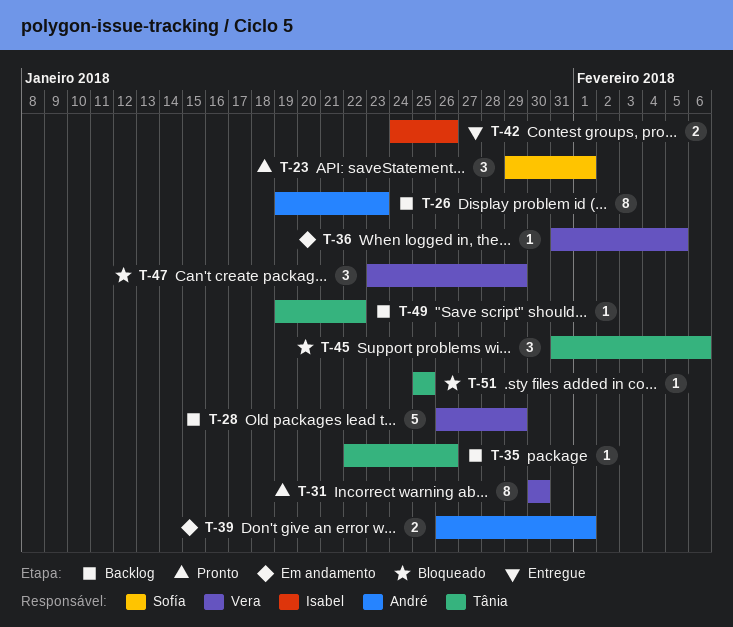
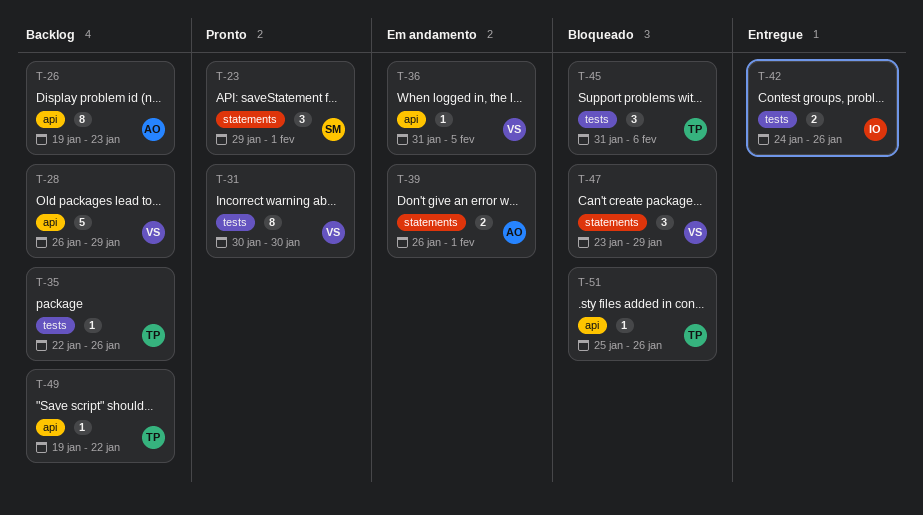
T-51, due: Jan 25 -> Jan 26

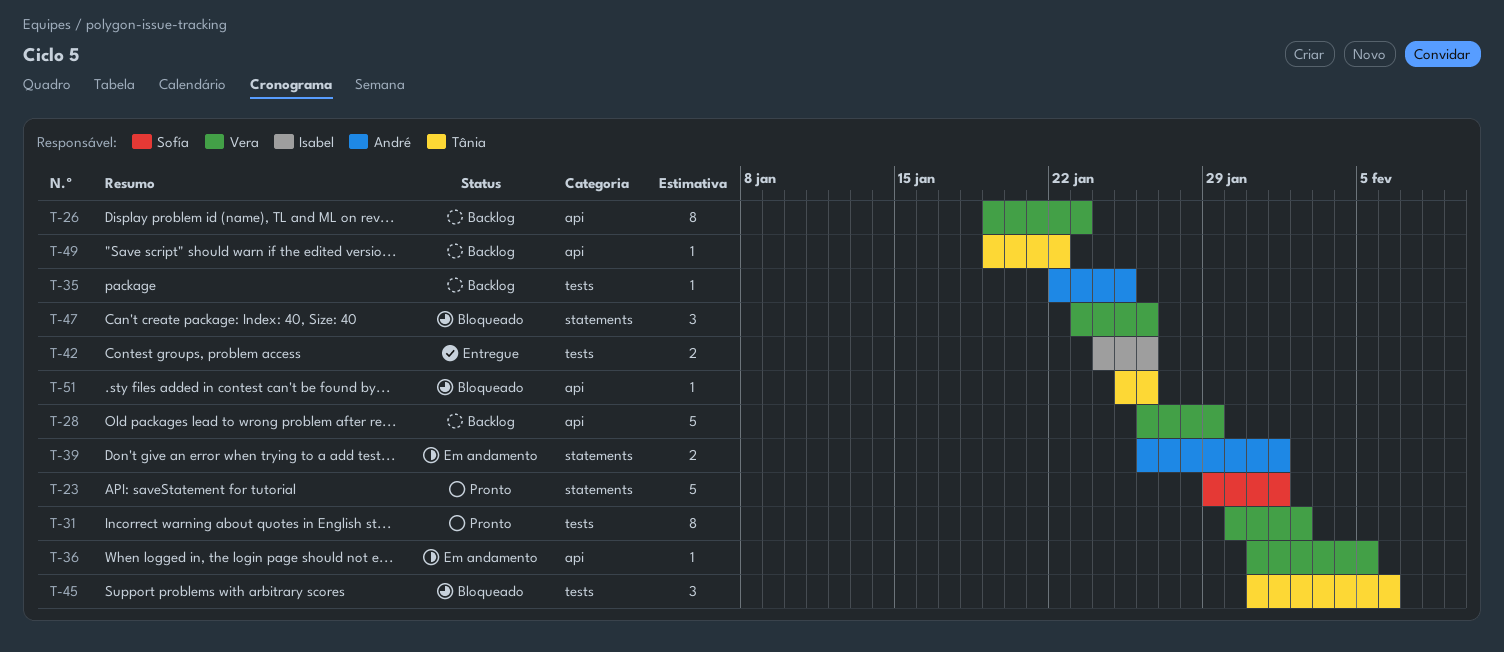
T-23, estimate: 3 -> 5
T-26, owner: André -> Vera
T-31, due: Jan 30 -> Feb 2
T-35, owner: Tânia -> André
T-35, due: Jan 26 -> Jan 25
T-47, due: Jan 29 -> Jan 26

